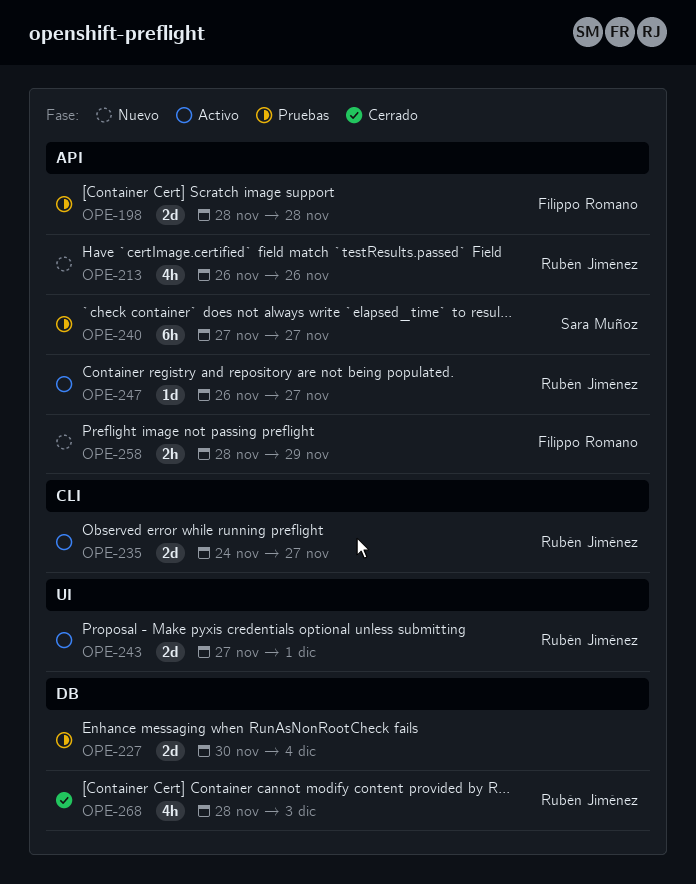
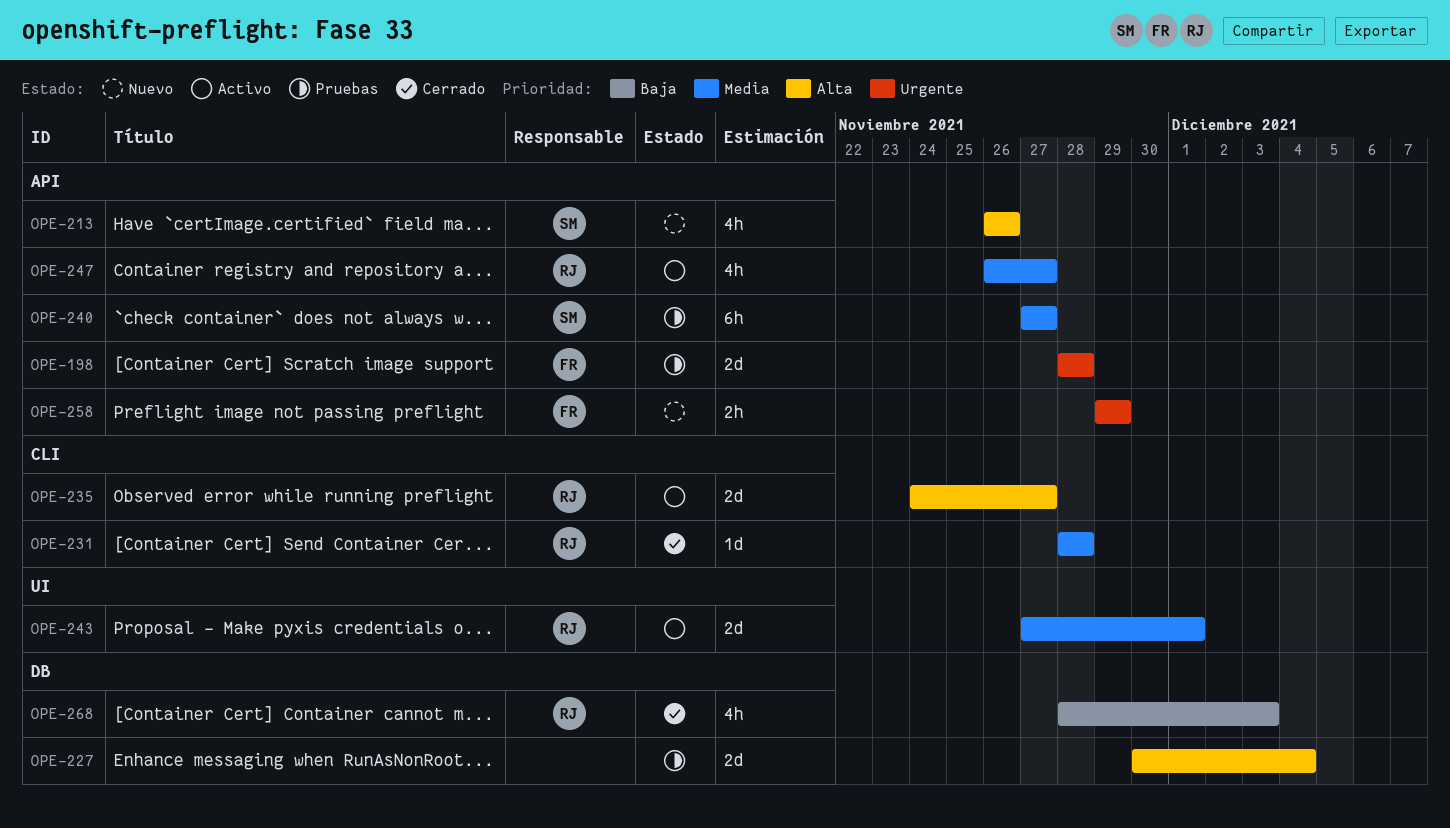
OPE-213, owner: Rubén Jiménez -> Sara Muñoz
OPE-231: none -> present
OPE-247, estimate: 1d -> 4h
OPE-258, start: Nov 28 -> Nov 29

